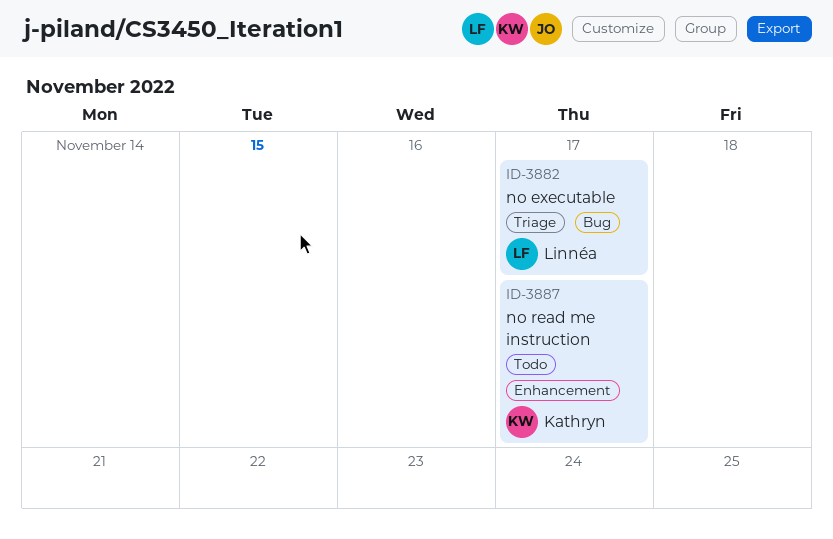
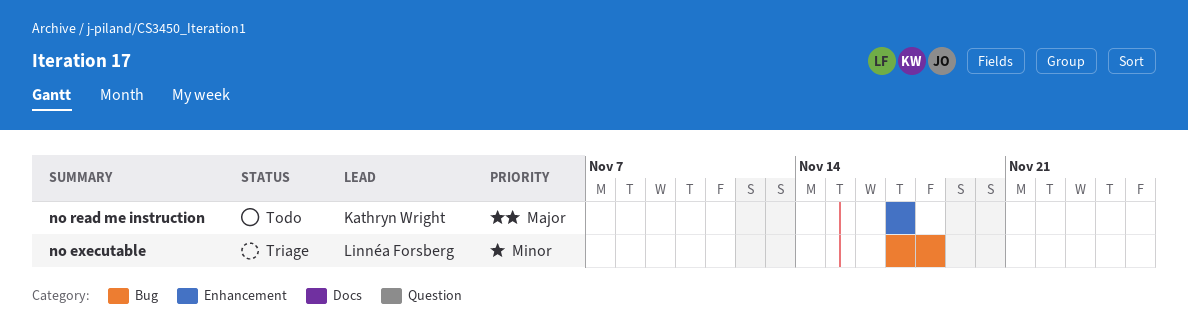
no executable, due: Nov 17 -> Nov 18

